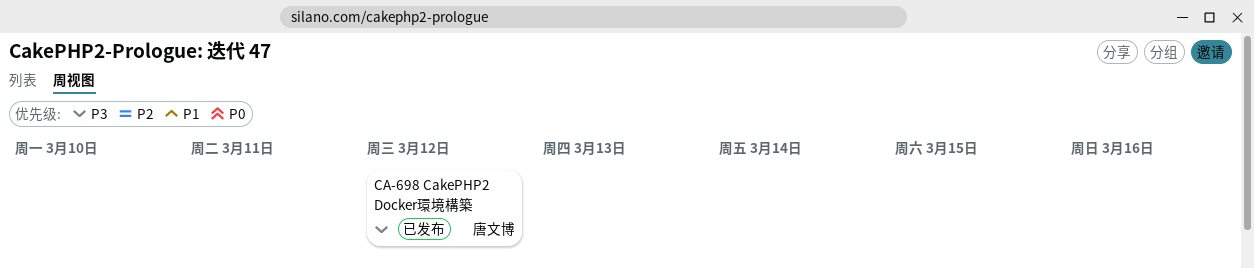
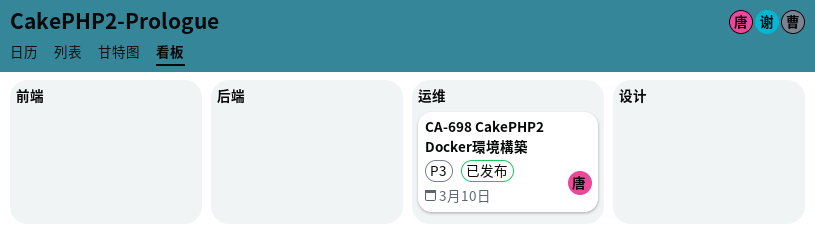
CA-698, due: Mar 12 -> Mar 10

